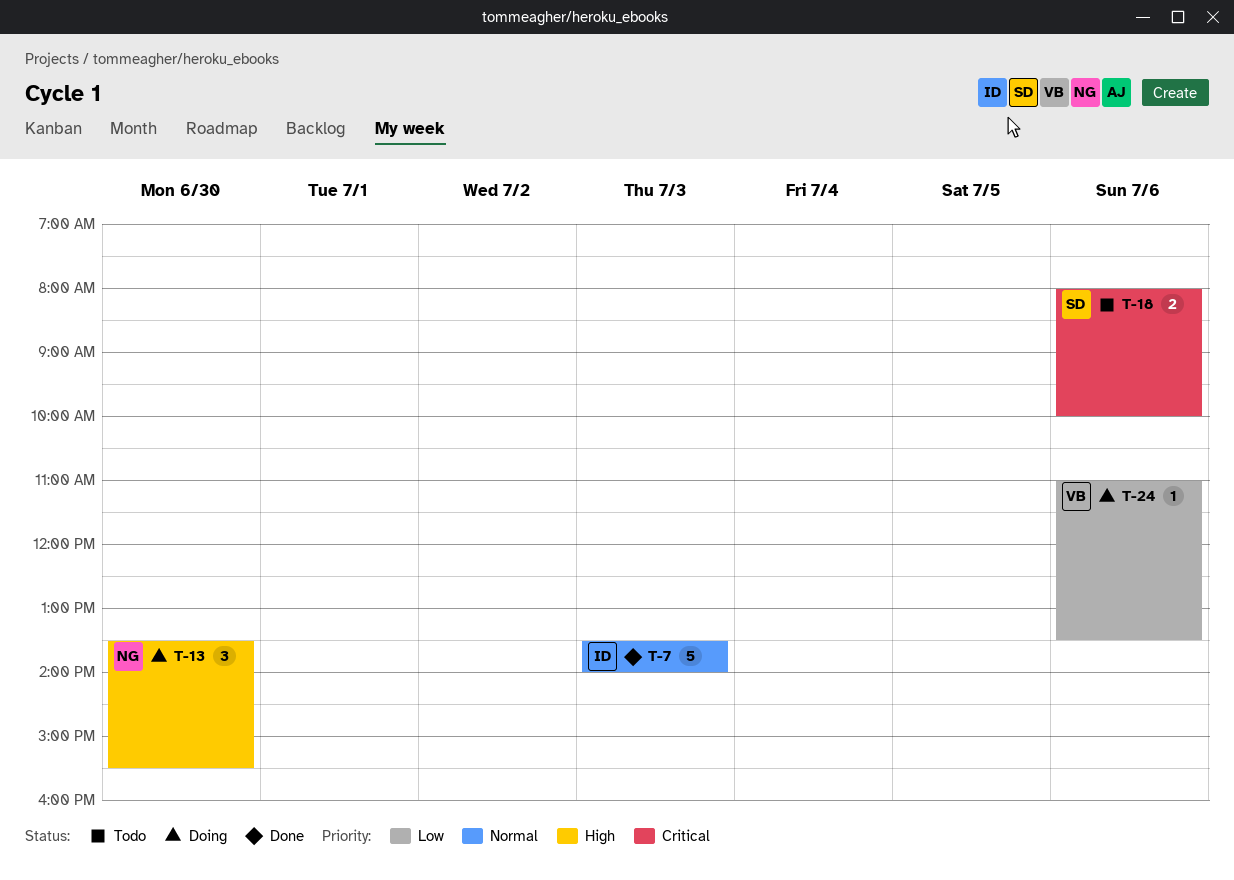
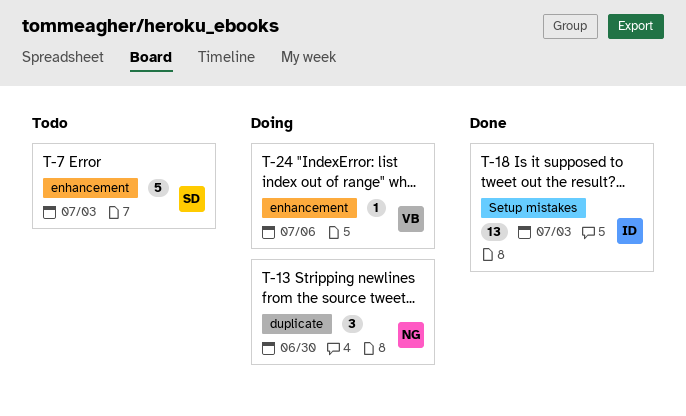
T-7, status: Done -> Todo
T-7, owner: ID -> SD
T-18, status: Todo -> Done
T-18, owner: SD -> ID
T-18, estimate: 2 -> 13
T-18, day: Jul 6 -> Jul 3

